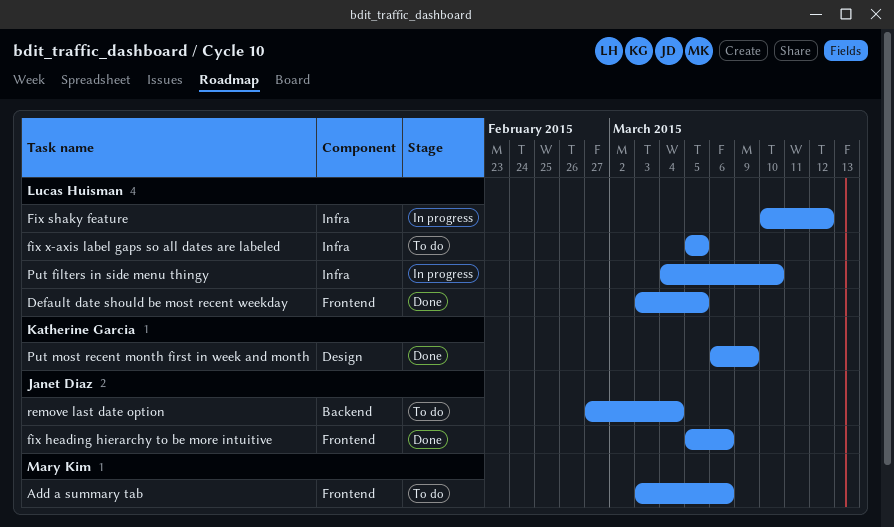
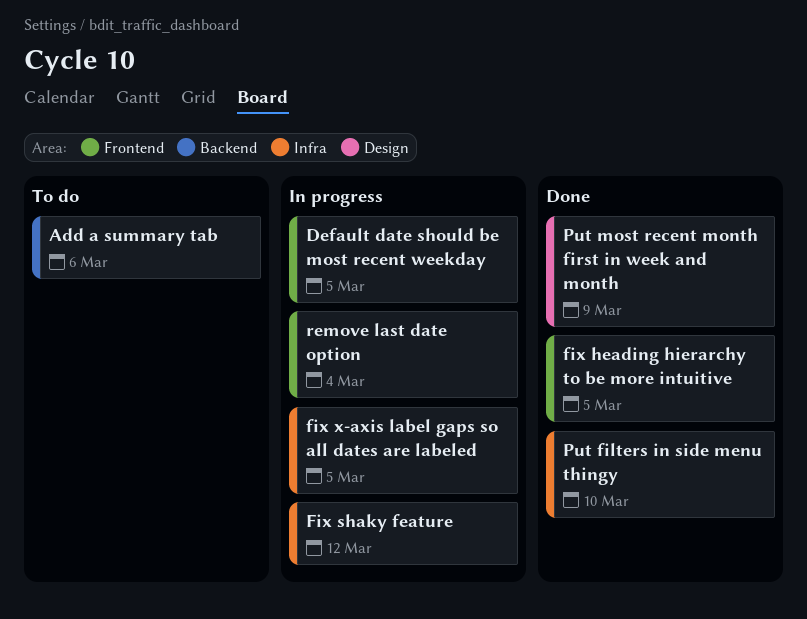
Add a summary tab, label: Frontend -> Backend
Default date should be most recent weekday, status: Done -> In progress
fix heading hierarchy to be more intuitive, due: Mar 6 -> Mar 5
fix x-axis label gaps so all dates are labeled, status: To do -> In progress
Put filters in side menu thingy, status: In progress -> Done
remove last date option, status: To do -> In progress
remove last date option, label: Backend -> Frontend

